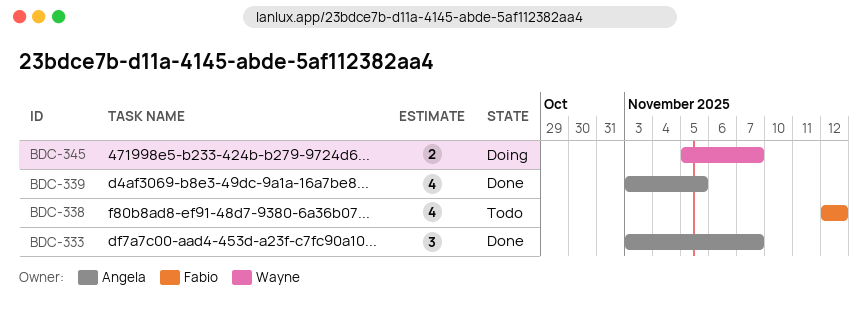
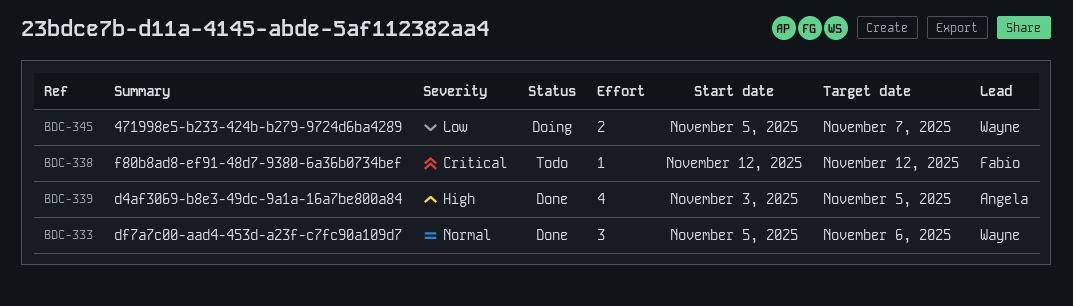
BDC-333, owner: Angela -> Wayne
BDC-333, start: Nov 3 -> Nov 5
BDC-333, due: Nov 7 -> Nov 6
BDC-338, estimate: 4 -> 1

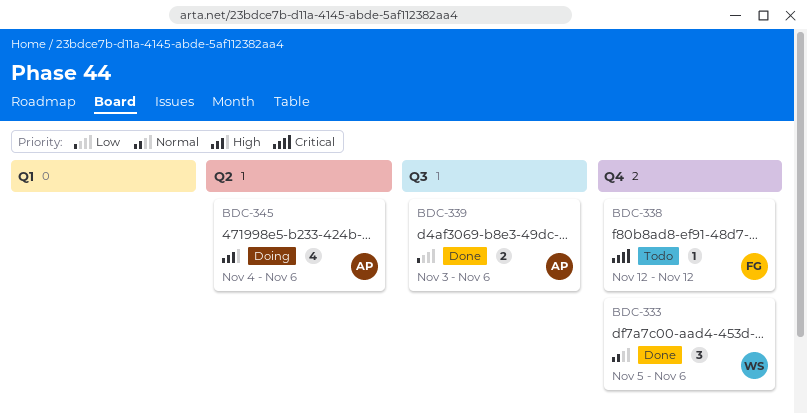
BDC-339, priority: High -> Low
BDC-339, estimate: 4 -> 2
BDC-339, due: Nov 5 -> Nov 6
BDC-345, owner: Wayne -> Angela
BDC-345, priority: Low -> High
BDC-345, estimate: 2 -> 4
BDC-345, start: Nov 5 -> Nov 4
BDC-345, due: Nov 7 -> Nov 6

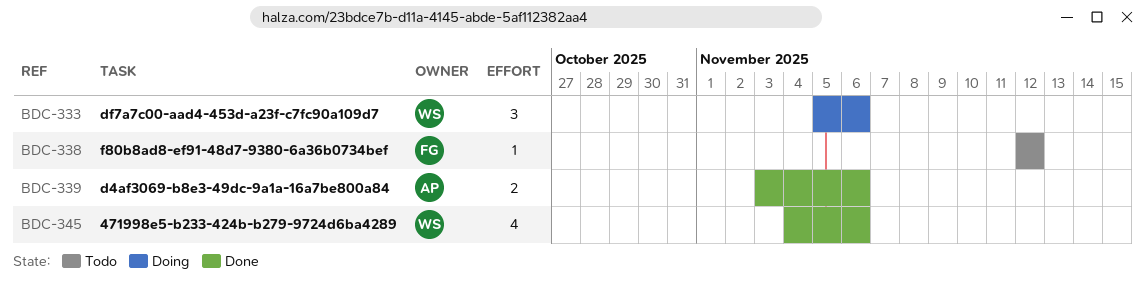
BDC-333, status: Done -> Doing
BDC-345, status: Doing -> Done
BDC-345, owner: AP -> WS

